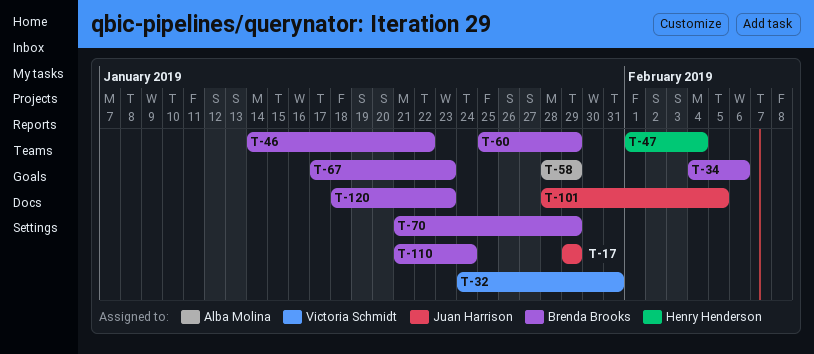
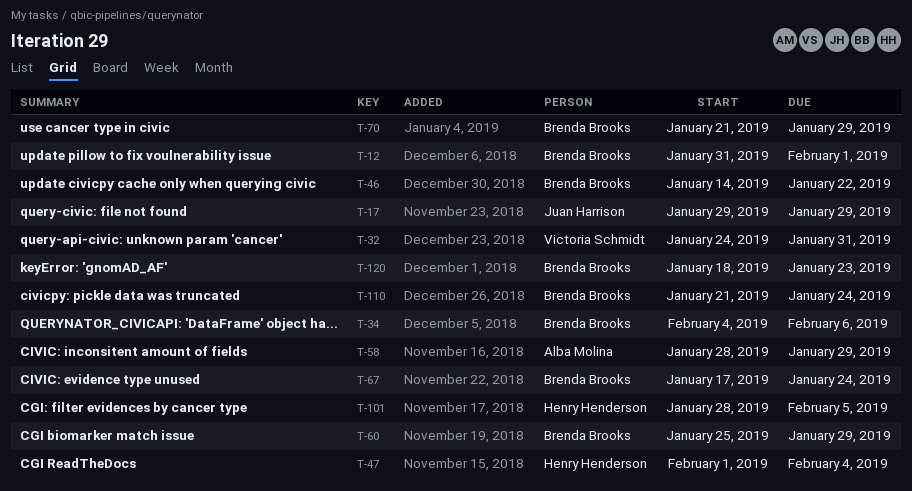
T-12: none -> present
T-67, due: Jan 23 -> Jan 24
T-101, owner: Juan Harrison -> Henry Henderson

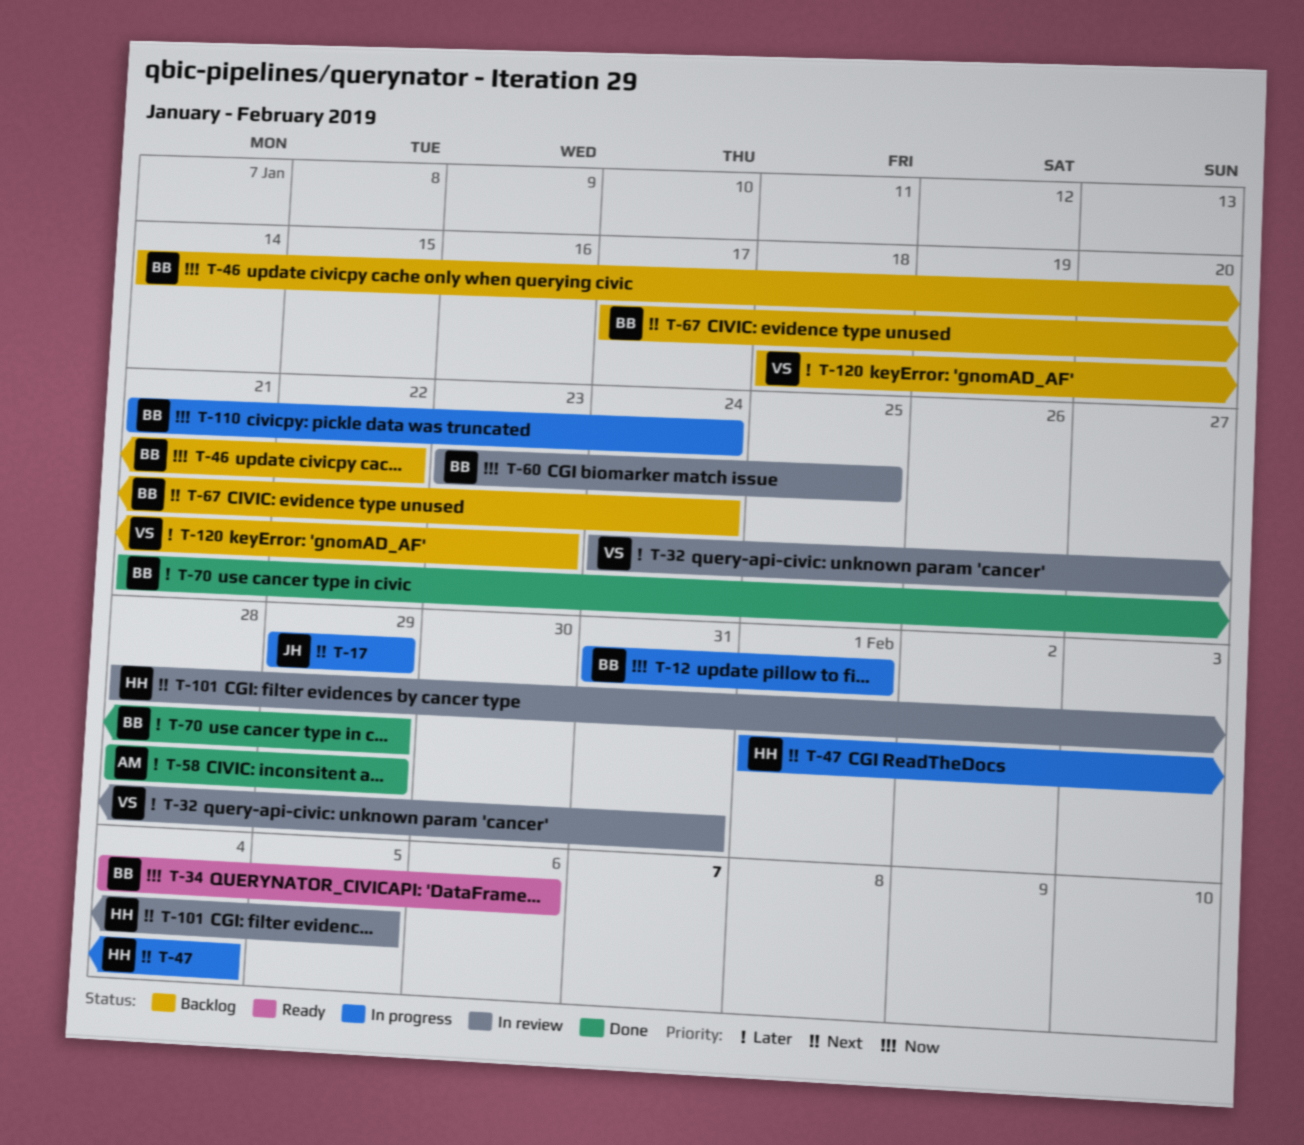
T-60, start: Jan 25 -> Jan 23
T-60, due: Jan 29 -> Jan 25
T-120, owner: Brenda Brooks -> Victoria Schmidt

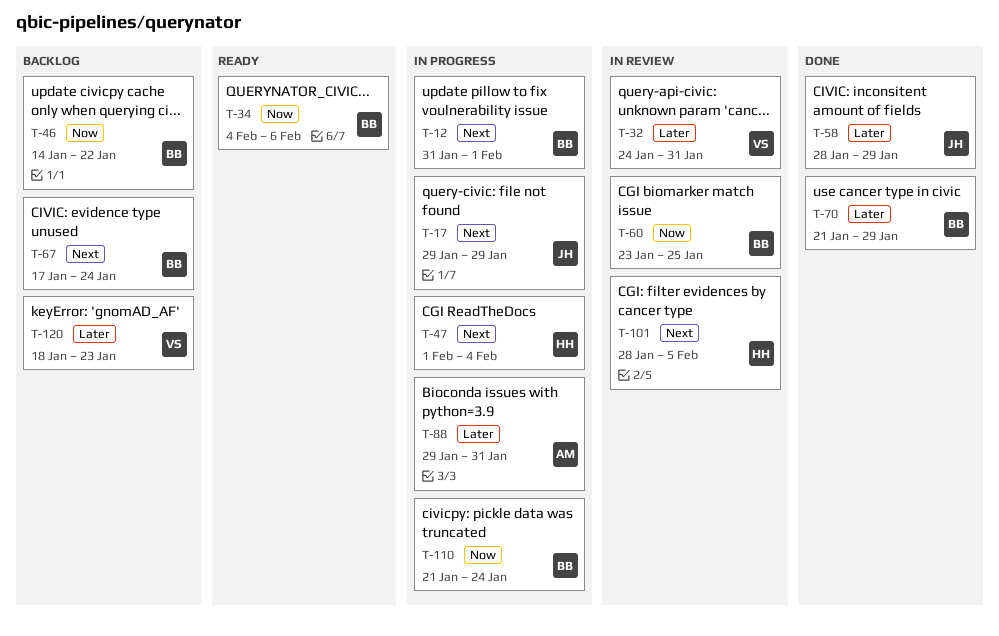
T-12, priority: Now -> Next
T-58, owner: AM -> JH
T-88: none -> present

